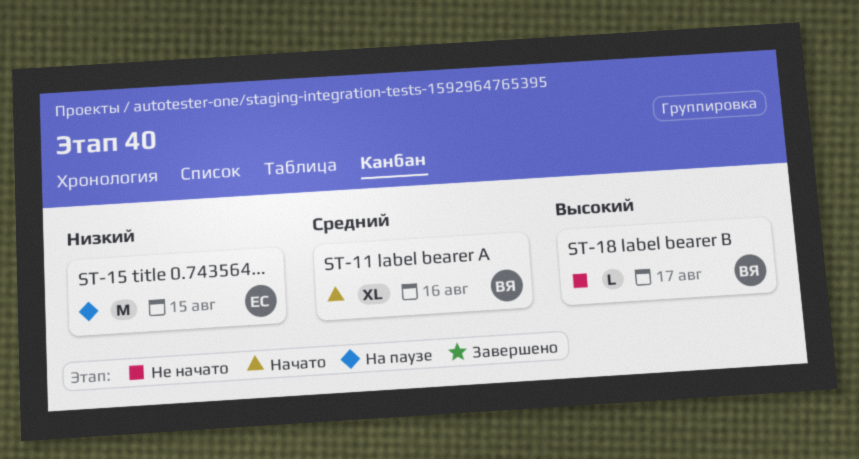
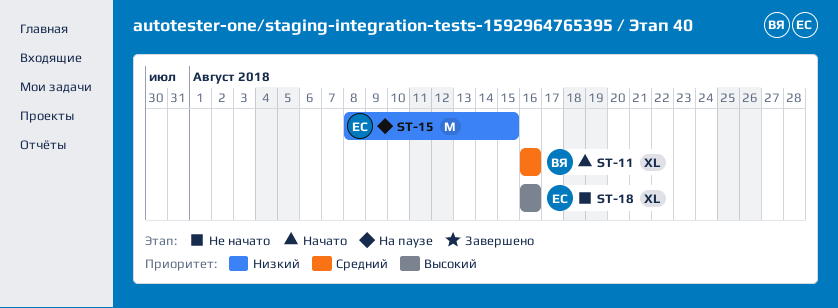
ST-18, owner: ВЯ -> ЕС
ST-18, estimate: L -> XL
ST-18, due: Aug 17 -> Aug 16

